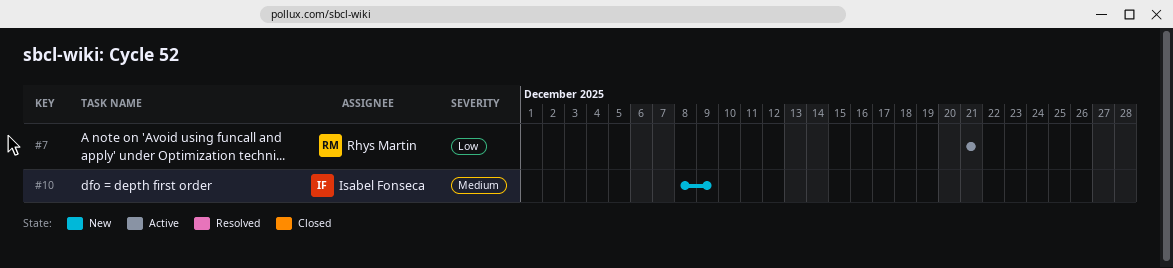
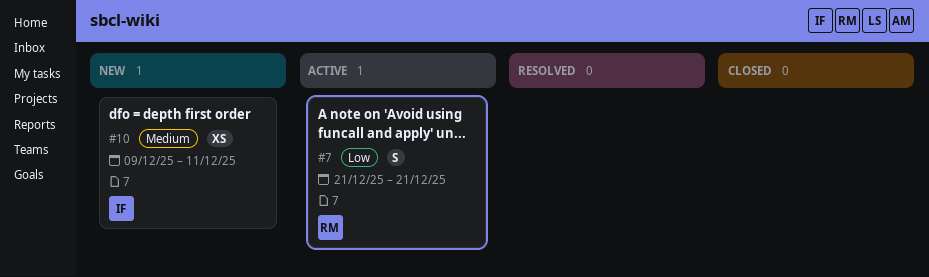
#10, start: Dec 8 -> Dec 9
#10, due: Dec 9 -> Dec 11

